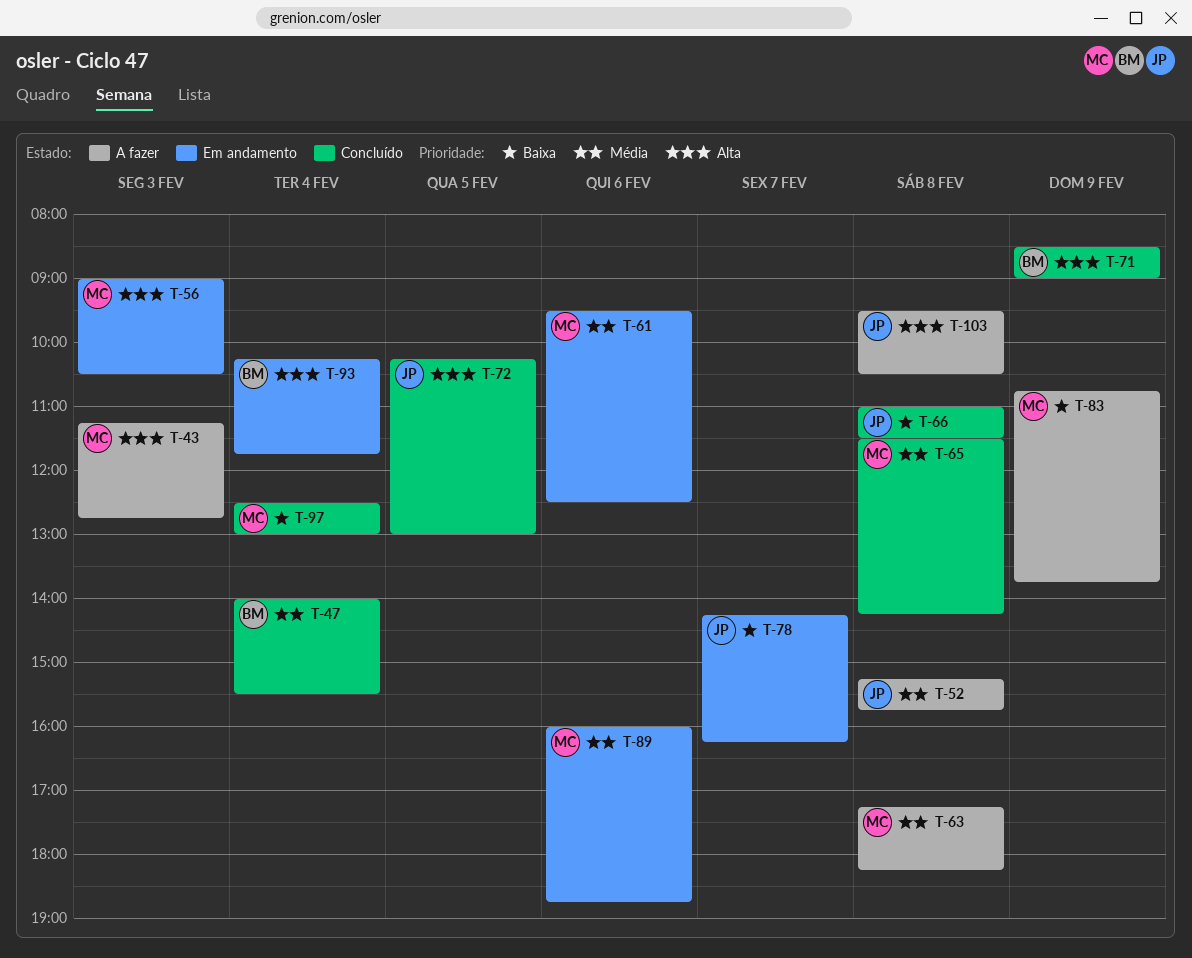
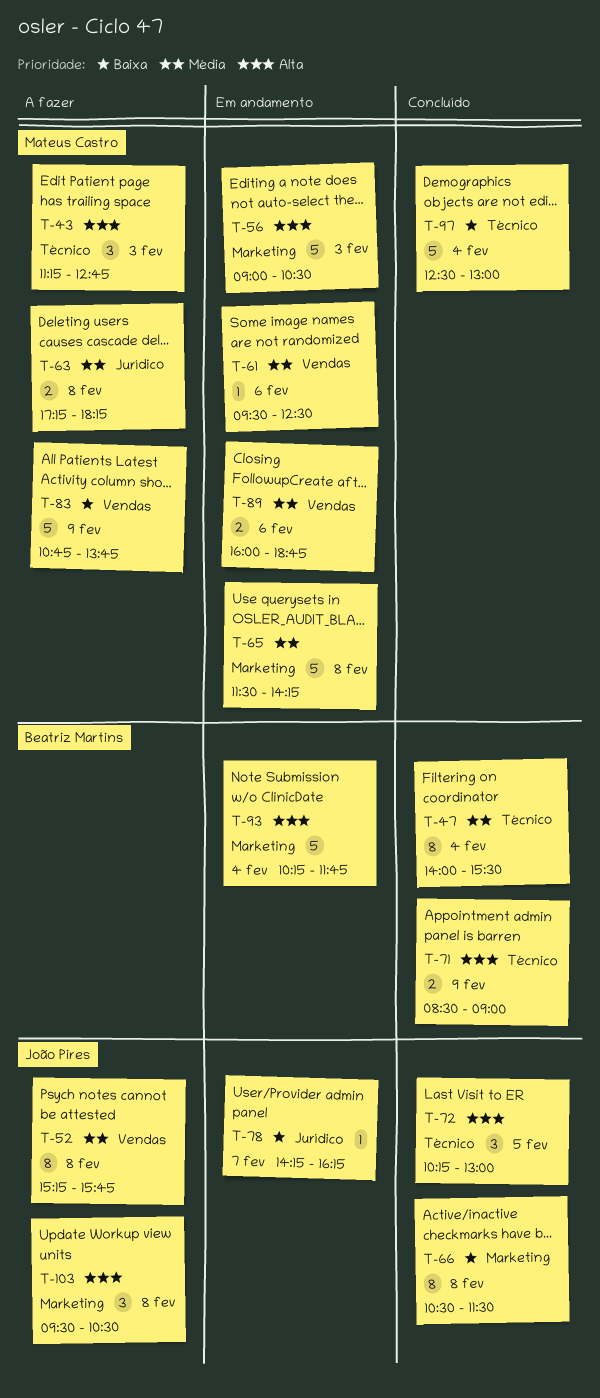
T-65, status: Concluído -> Em andamento
T-66, begins: 11:00 -> 10:30

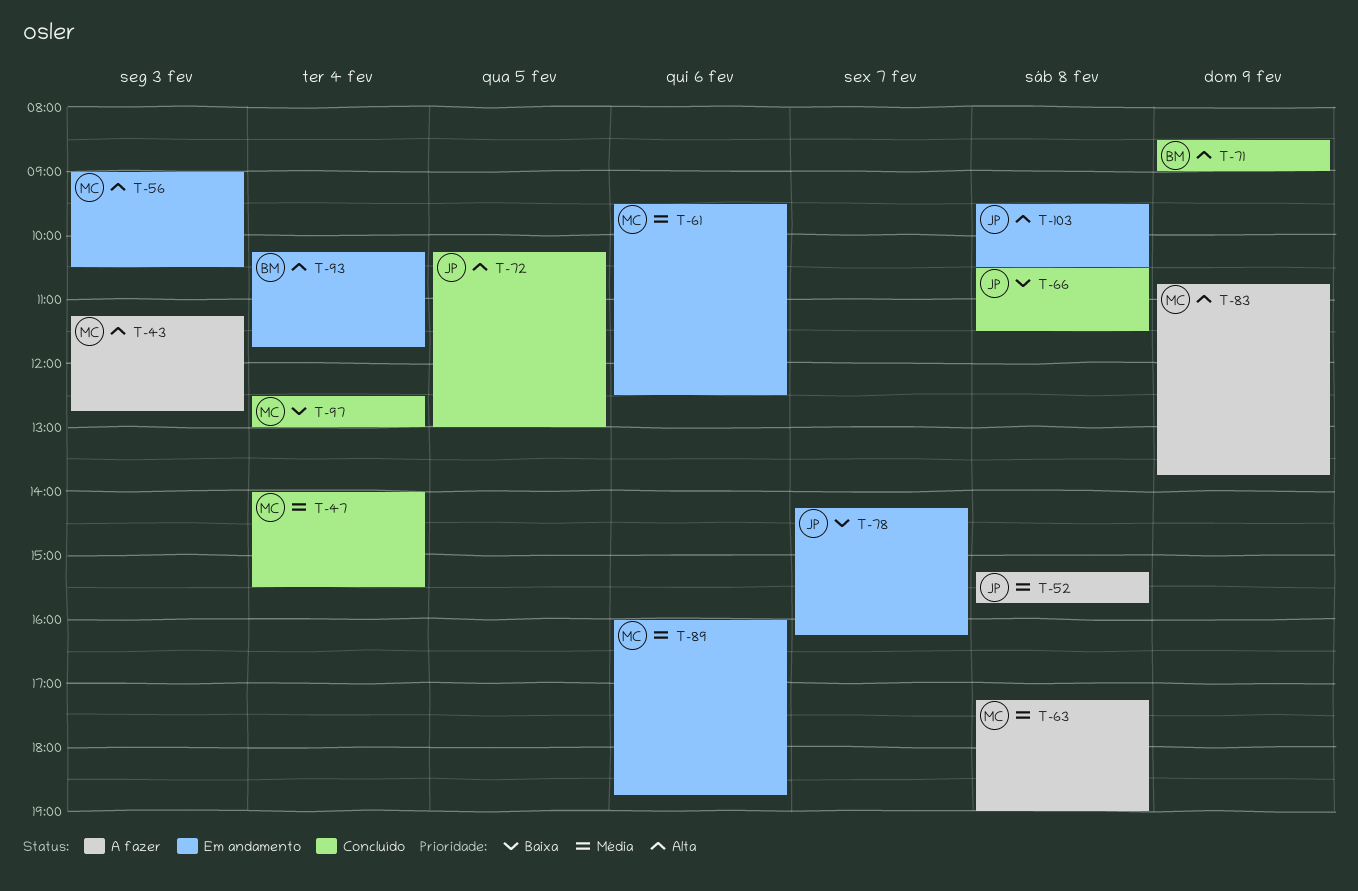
T-47, owner: Beatriz Martins -> Mateus Castro
T-63, ends: 18:15 -> 19:00
T-65: present -> none
T-83, priority: Baixa -> Alta
T-103, status: A fazer -> Em andamento

